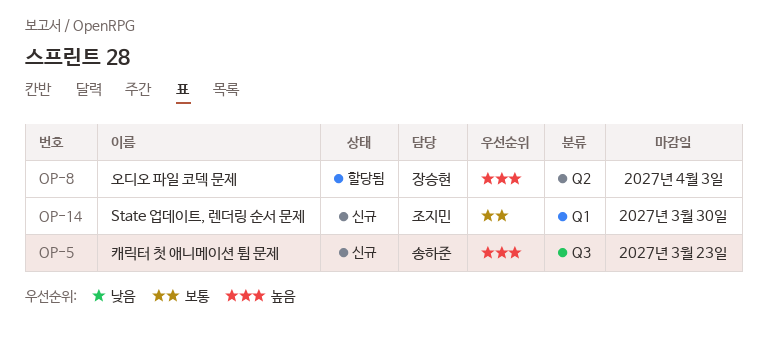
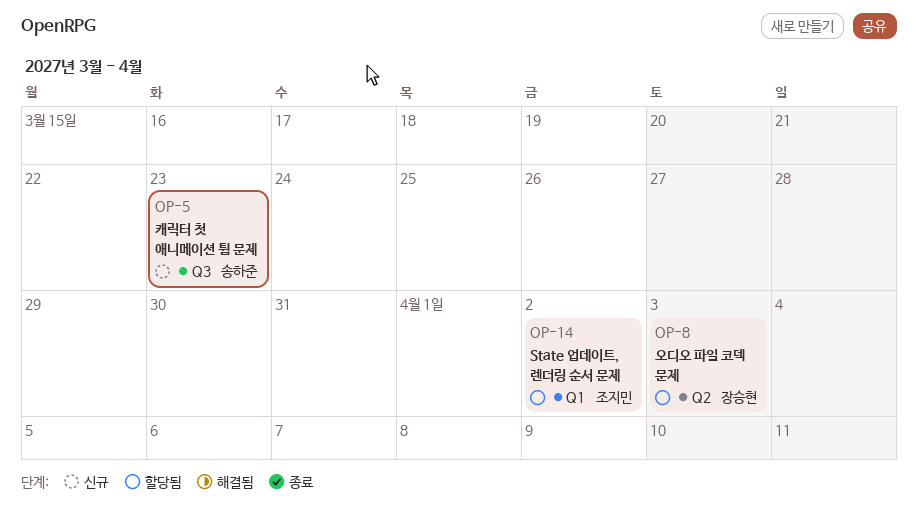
OP-14, status: 신규 -> 할당됨
OP-14, due: Mar 30 -> Apr 2

